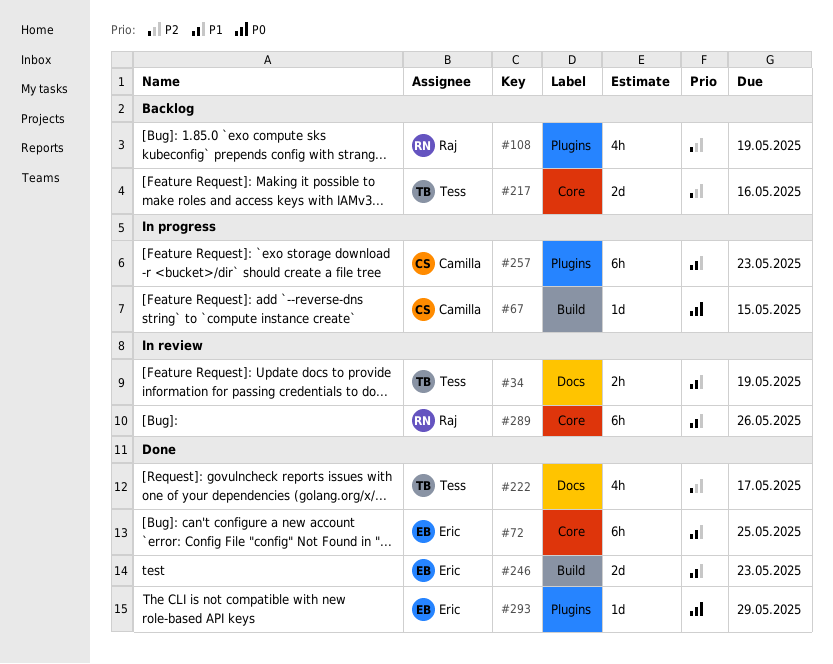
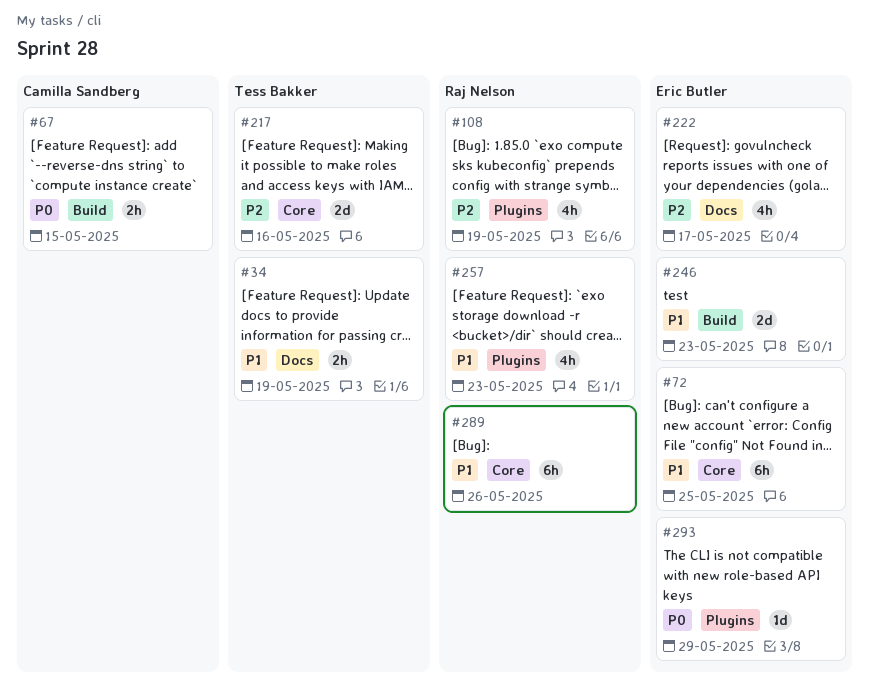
#67, estimate: 1d -> 2h
#222, owner: Tess Bakker -> Eric Butler
#257, owner: Camilla Sandberg -> Raj Nelson
#257, estimate: 6h -> 4h

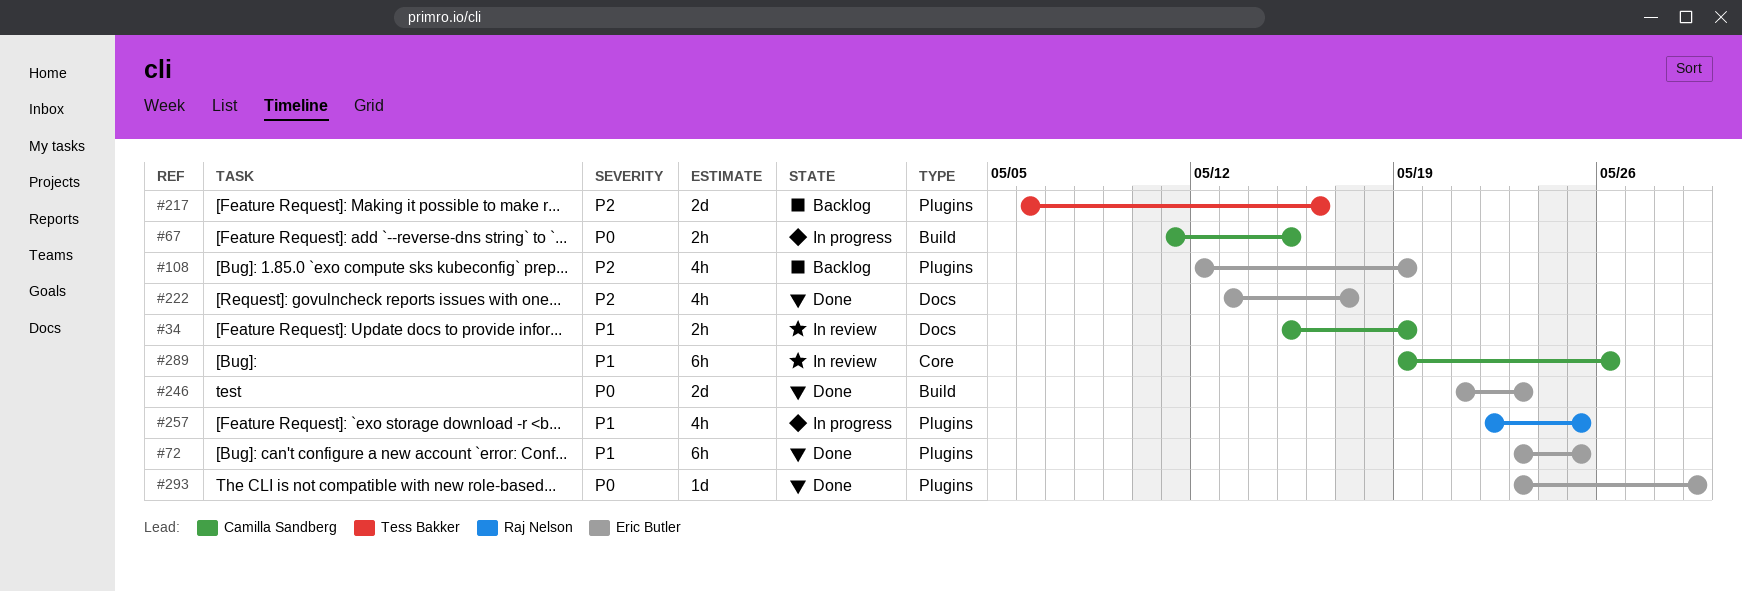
#34, owner: Tess Bakker -> Camilla Sandberg
#72, label: Core -> Plugins
#108, owner: Raj Nelson -> Eric Butler
#217, label: Core -> Plugins
#246, priority: P1 -> P0
#257, due: May 23 -> May 25
#289, owner: Raj Nelson -> Camilla Sandberg

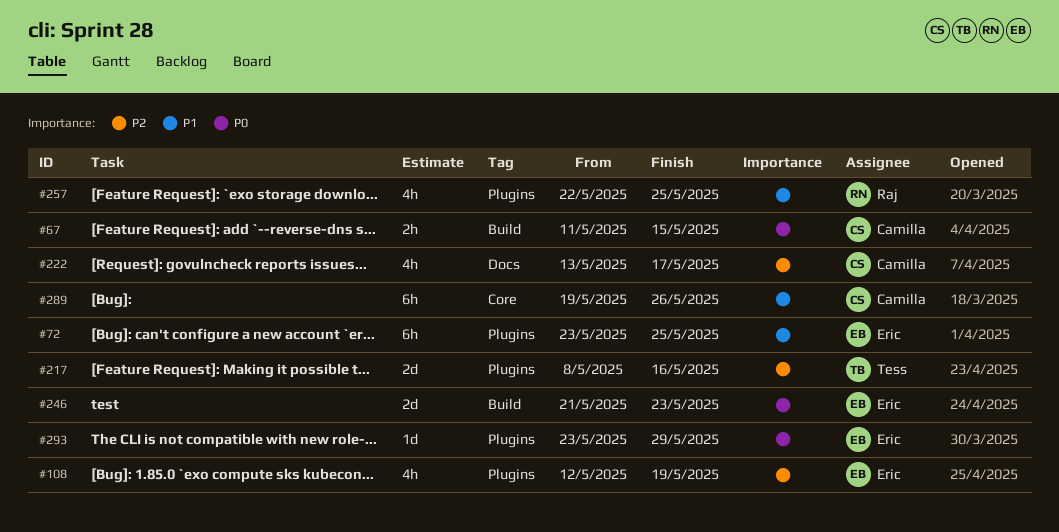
#34: present -> none
#217, start: May 6 -> May 8
#222, owner: Eric Butler -> Camilla Sandberg

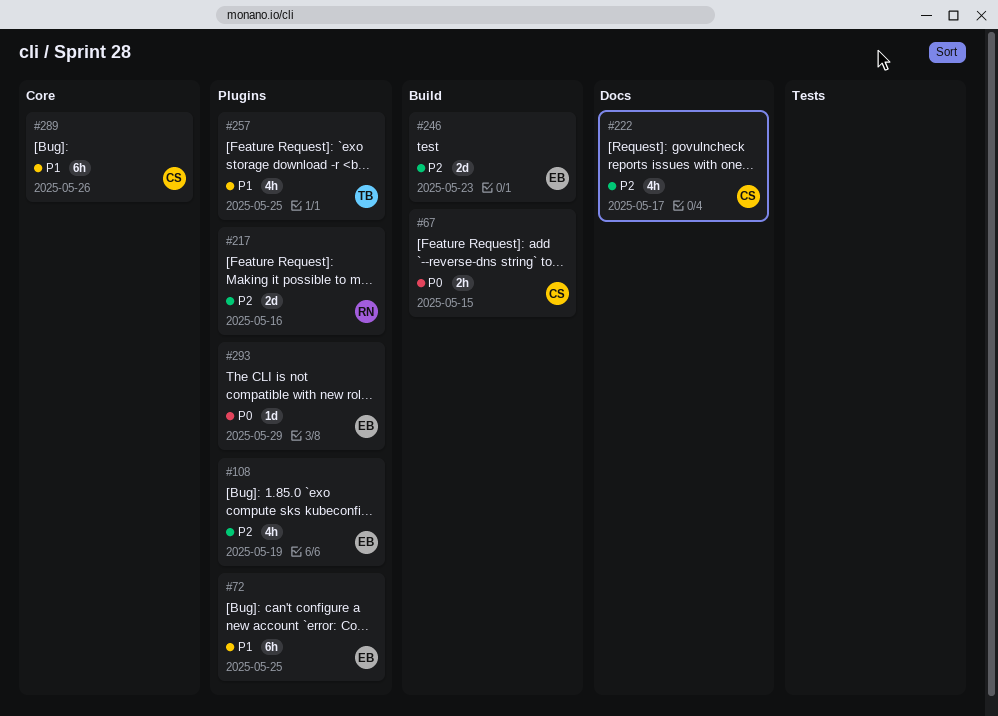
#217, owner: Tess -> Raj
#246, priority: P0 -> P2
#257, owner: Raj -> Tess

